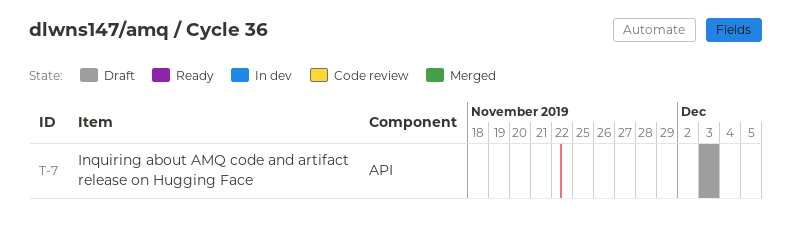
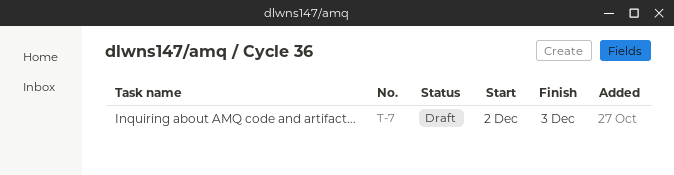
T-7, start: Dec 3 -> Dec 2

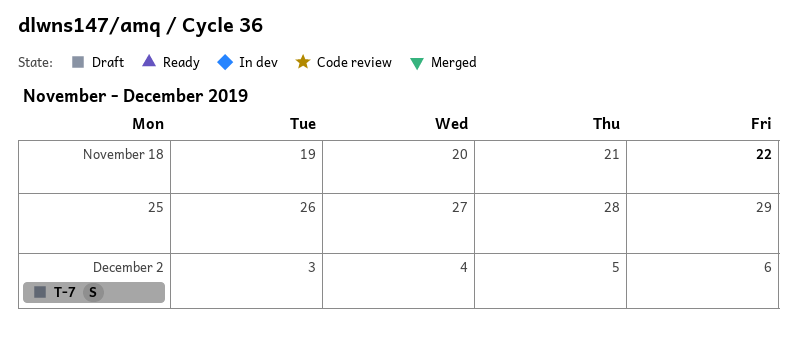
T-7, due: Dec 3 -> Dec 2

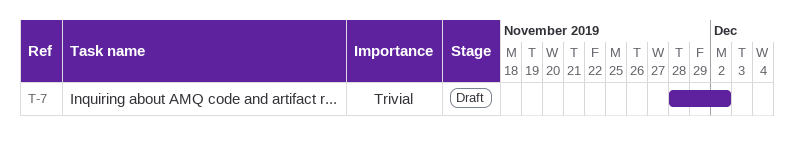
T-7, start: Dec 2 -> Nov 28

